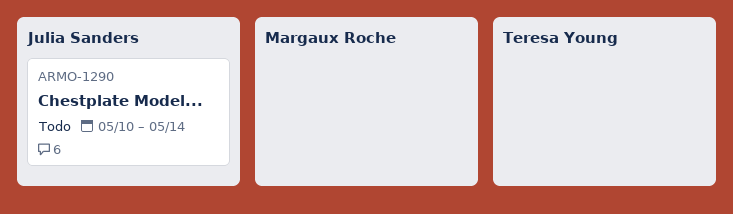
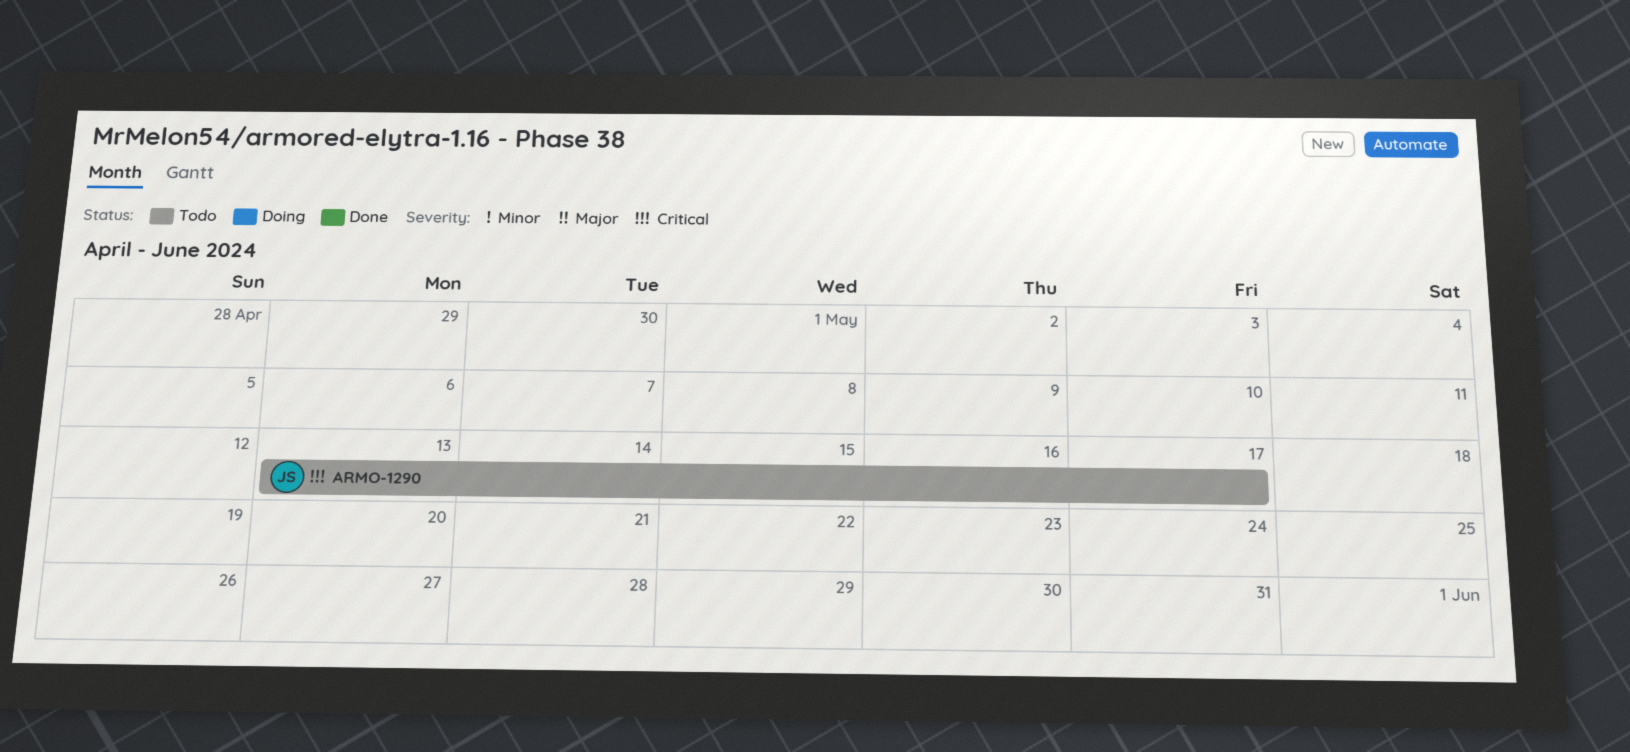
ARMO-1290, start: May 10 -> May 13
ARMO-1290, due: May 14 -> May 17

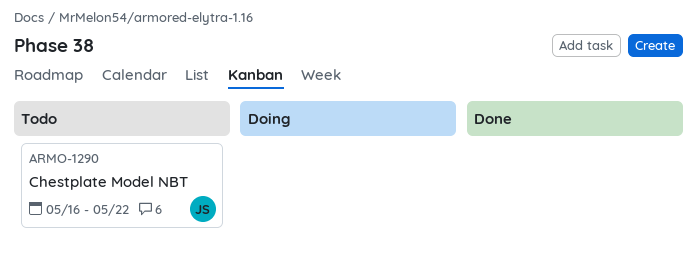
ARMO-1290, start: May 13 -> May 16
ARMO-1290, due: May 17 -> May 22

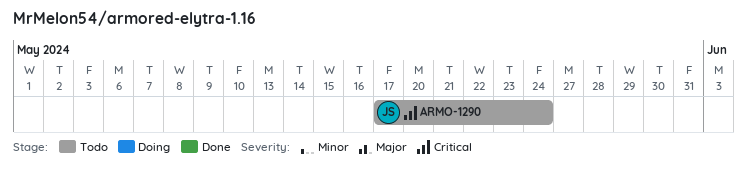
ARMO-1290, start: May 16 -> May 17
ARMO-1290, due: May 22 -> May 24

